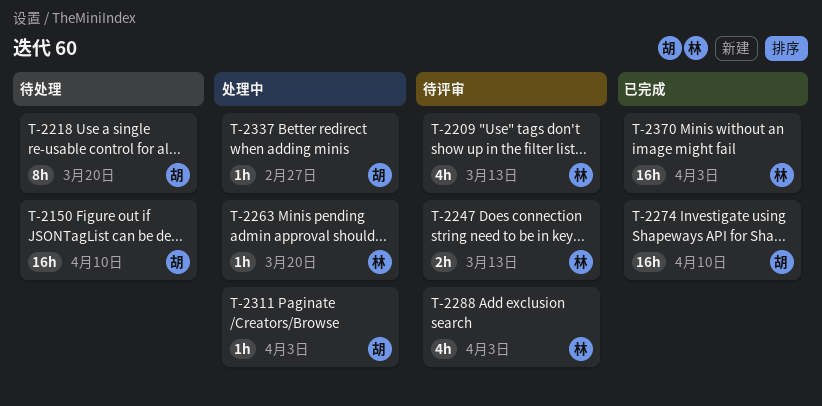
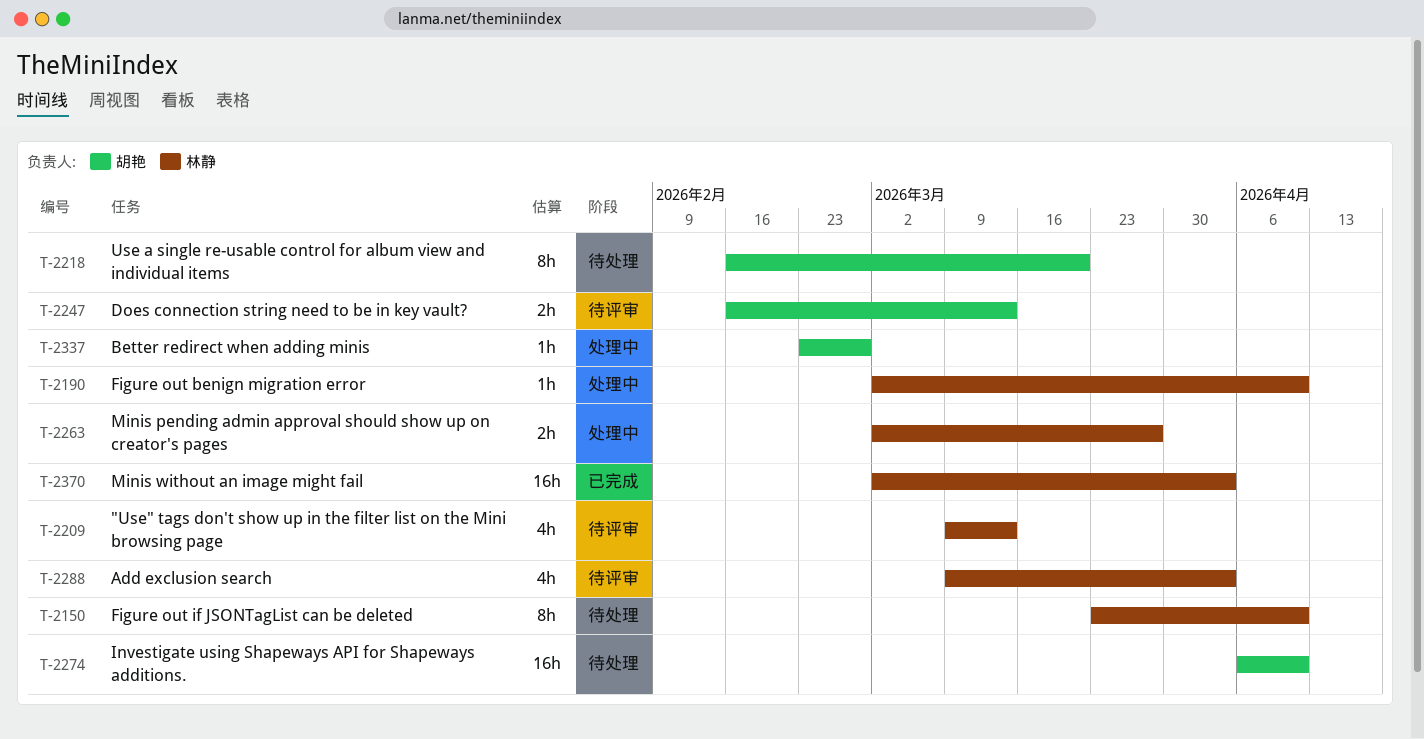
T-2150, owner: 胡艳 -> 林静
T-2150, estimate: 16h -> 8h
T-2190: none -> present
T-2247, owner: 林静 -> 胡艳
T-2263, estimate: 1h -> 2h
T-2263, due: Mar 20 -> Mar 27
T-2274, status: 已完成 -> 待处理
T-2311: present -> none

